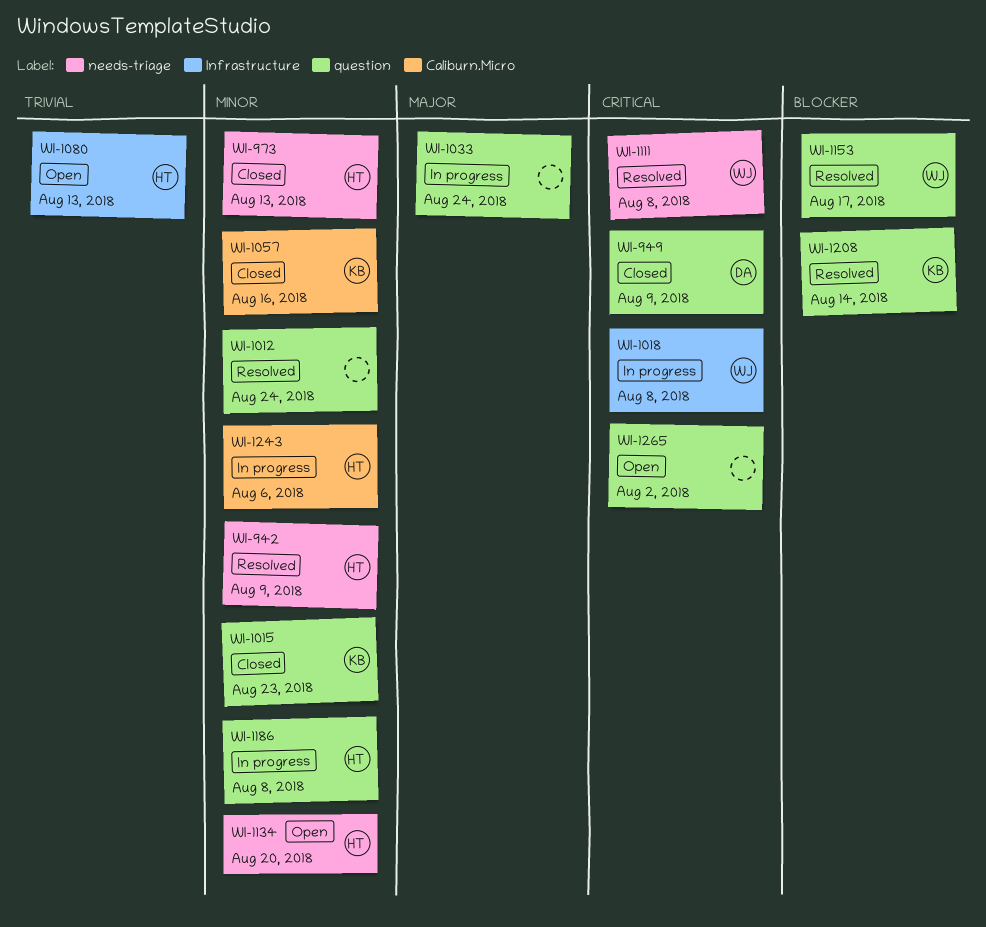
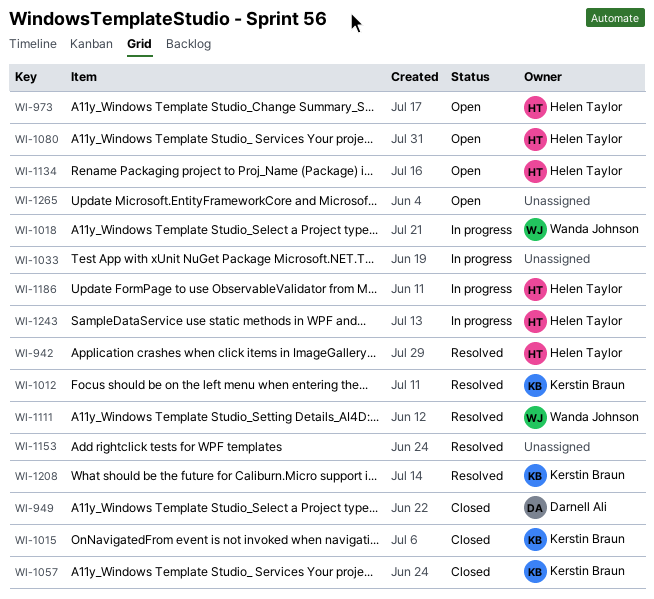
WI-973, status: Closed -> Open
WI-1012, owner: none -> Kerstin Braun
WI-1153, owner: Wanda Johnson -> none

